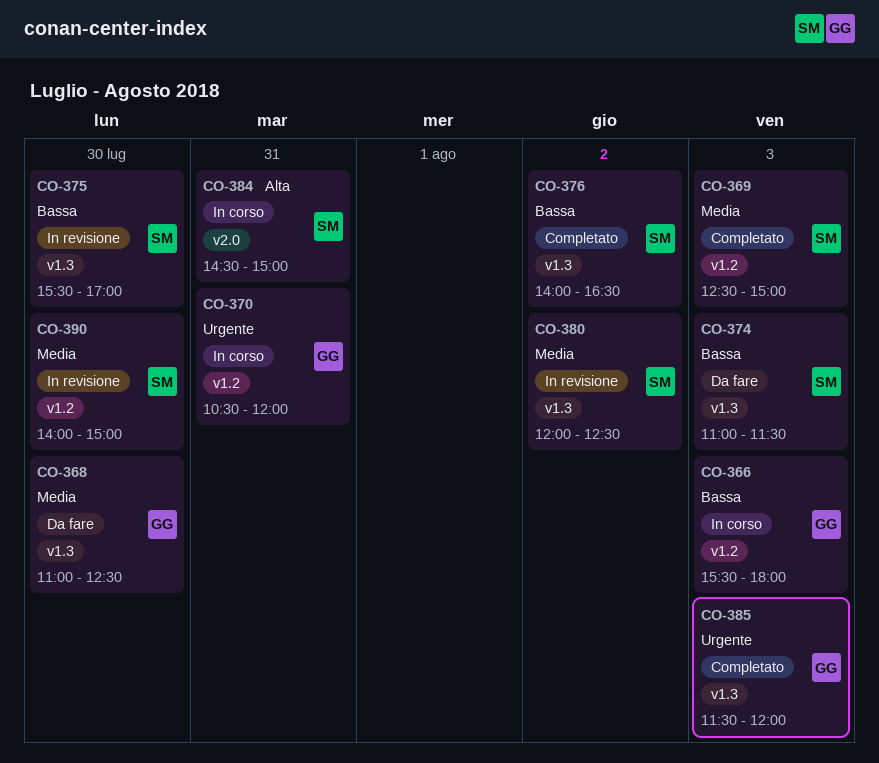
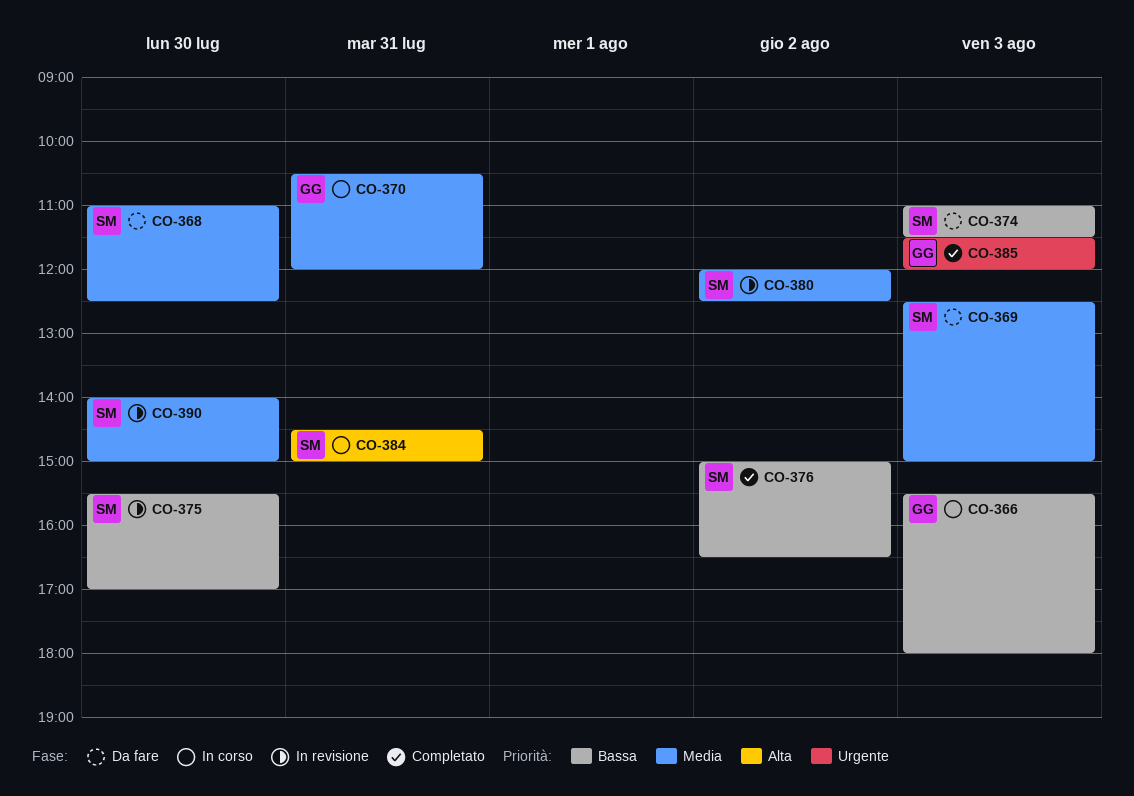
CO-368, owner: GG -> SM
CO-369, status: Completato -> Da fare
CO-370, priority: Urgente -> Media
CO-376, begins: 14:00 -> 15:00

